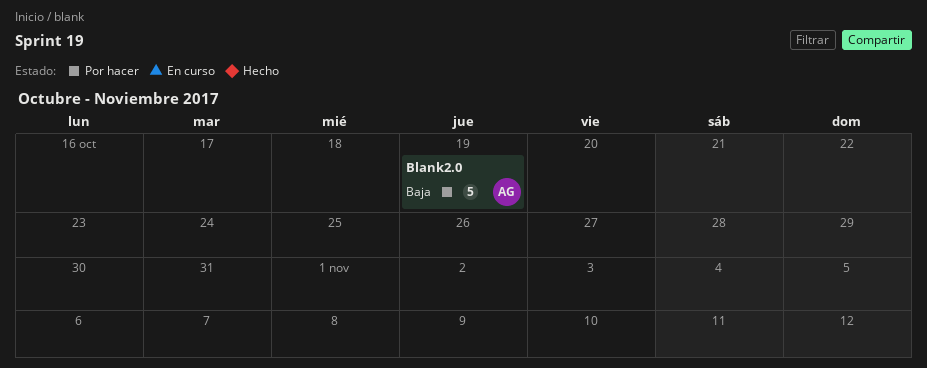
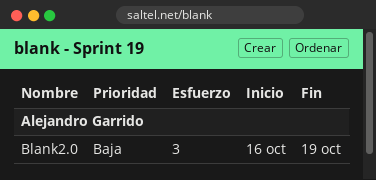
Blank2.0, estimate: 5 -> 3

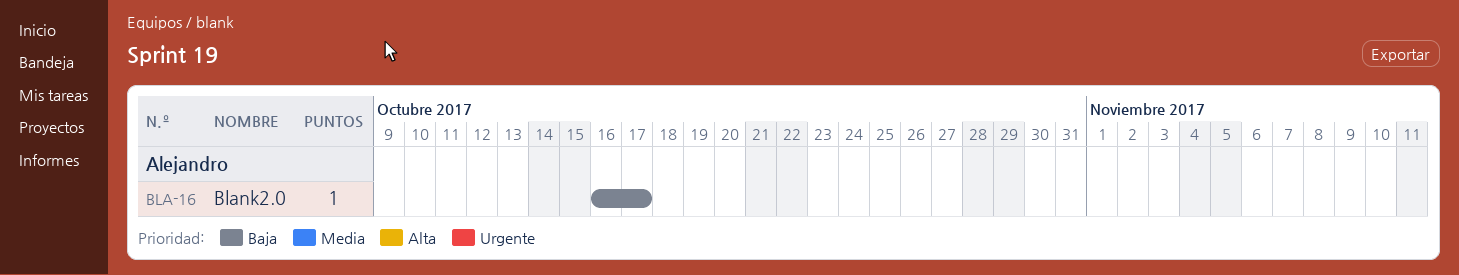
Blank2.0, estimate: 3 -> 1
Blank2.0, due: Oct 19 -> Oct 17

